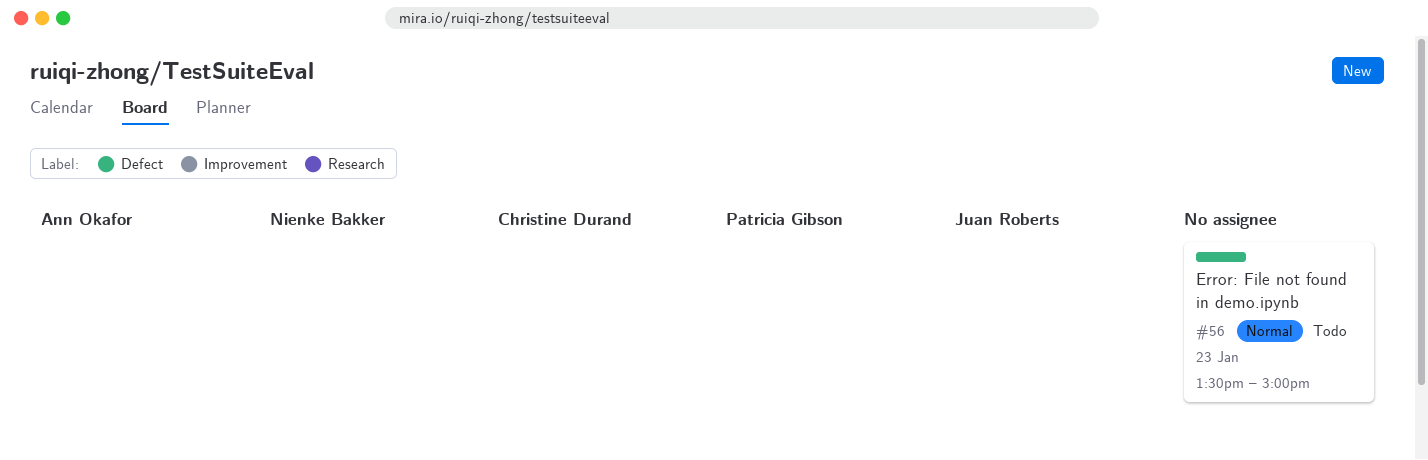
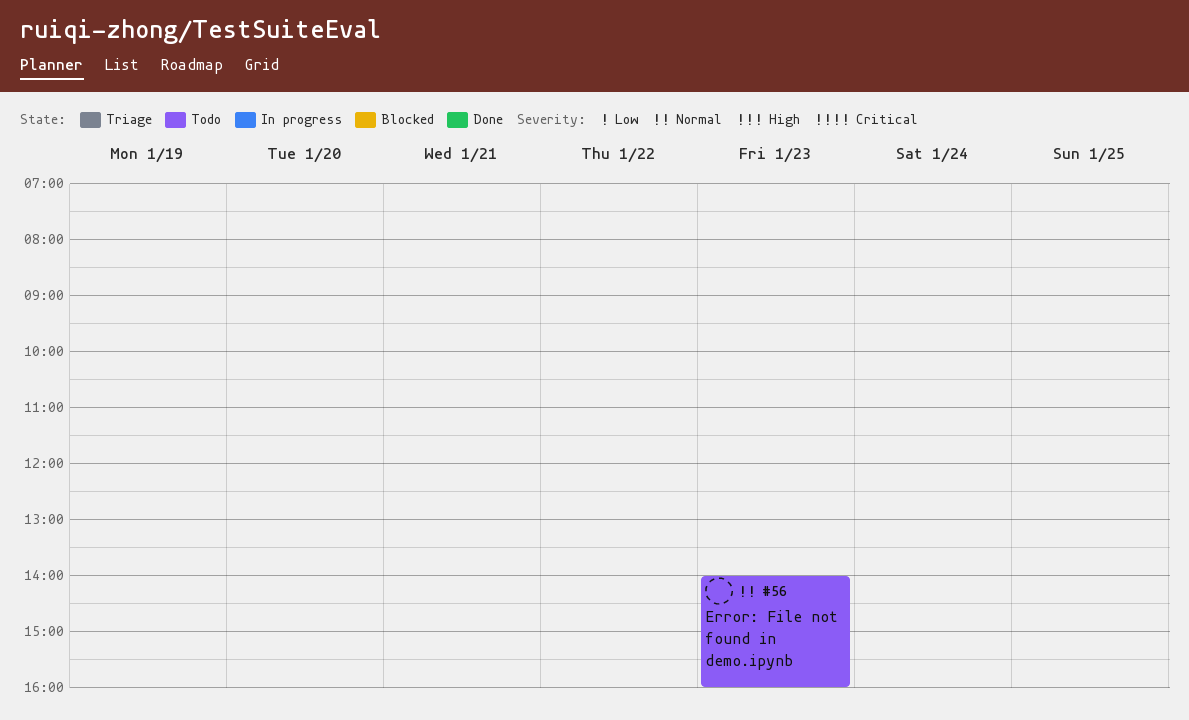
#56, begins: 13:30 -> 14:00
#56, ends: 15:00 -> 16:00

